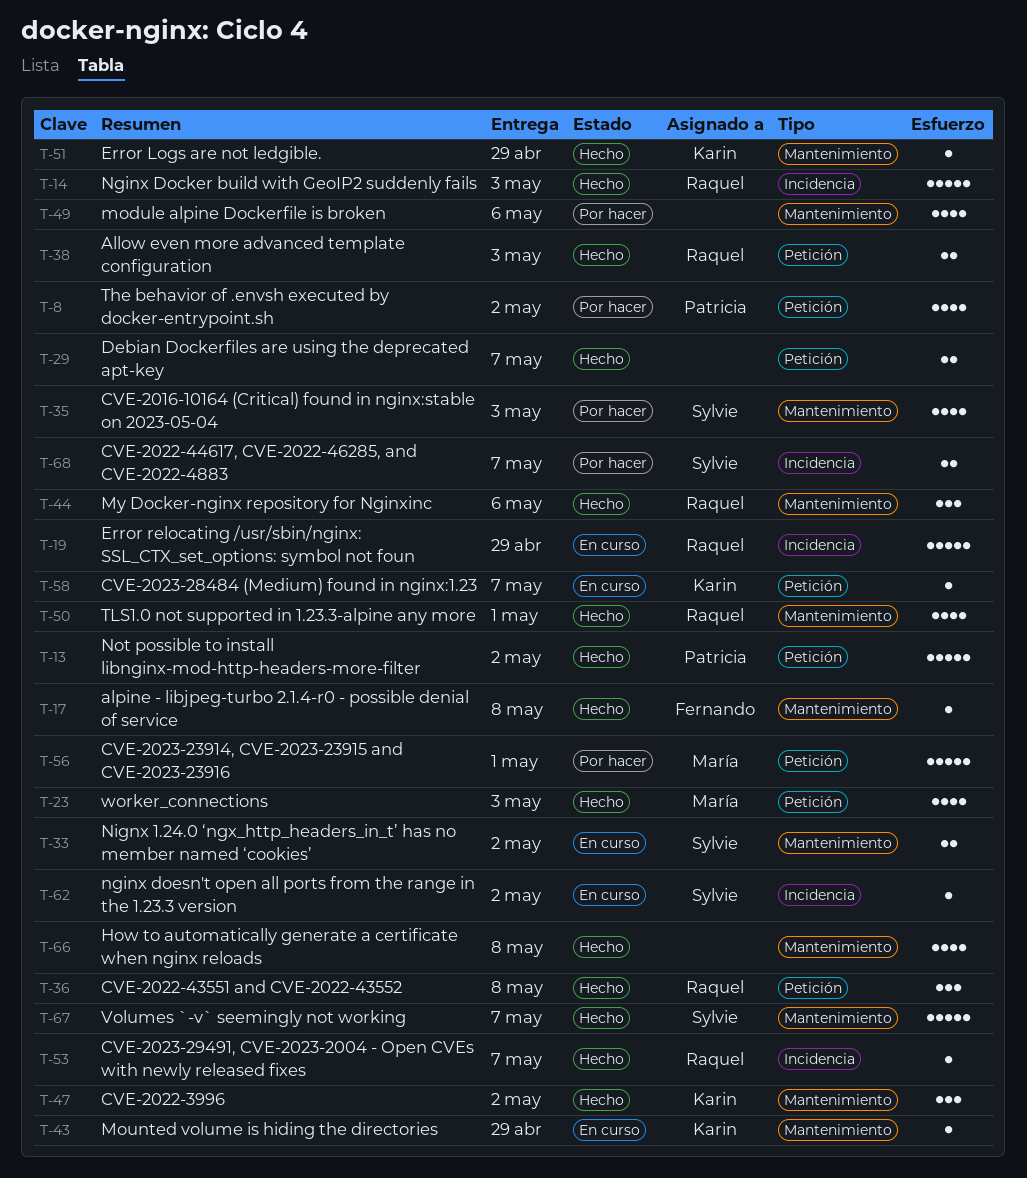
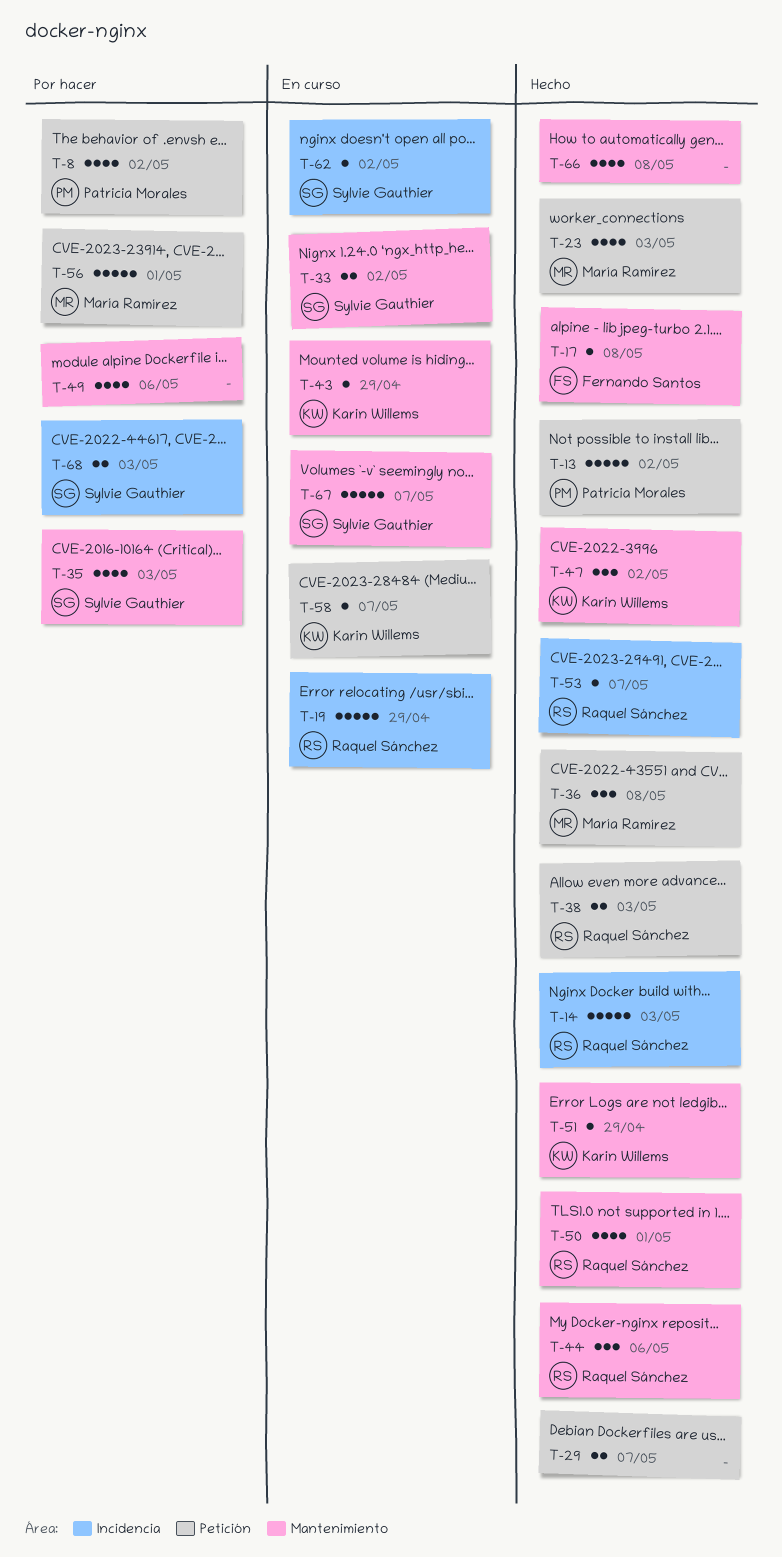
T-36, owner: Raquel Sánchez -> María Ramírez
T-67, status: Hecho -> En curso
T-68, due: May 7 -> May 3

